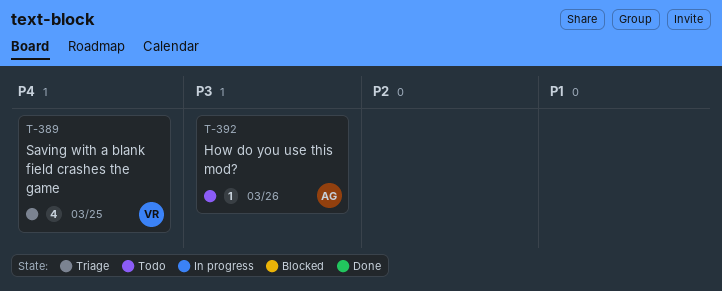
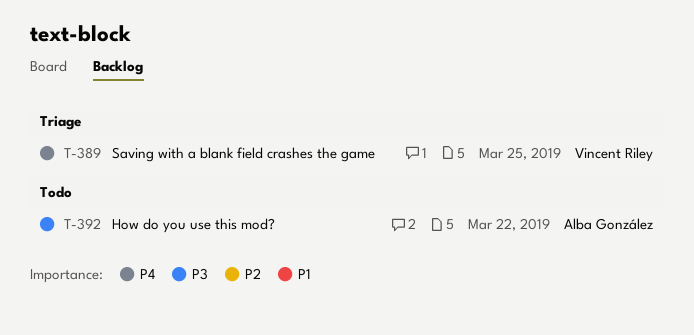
T-392, due: Mar 26 -> Mar 22

